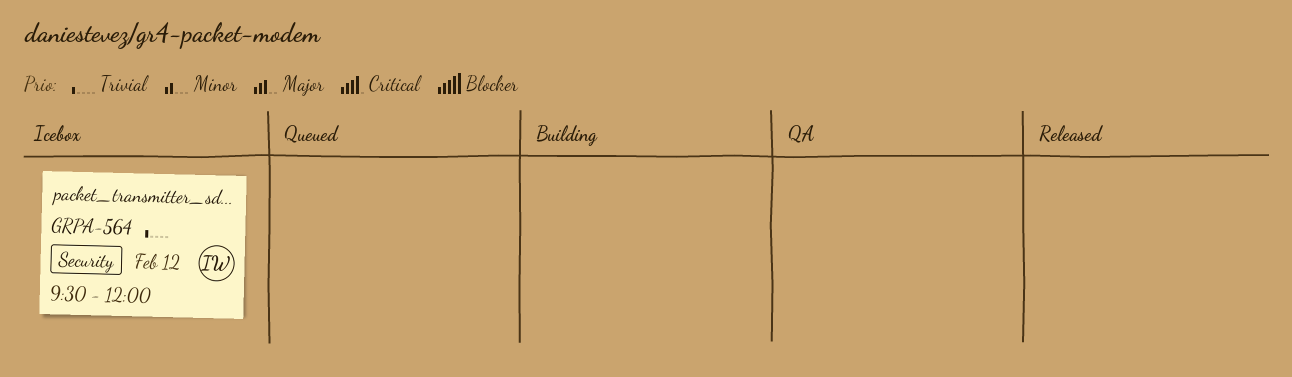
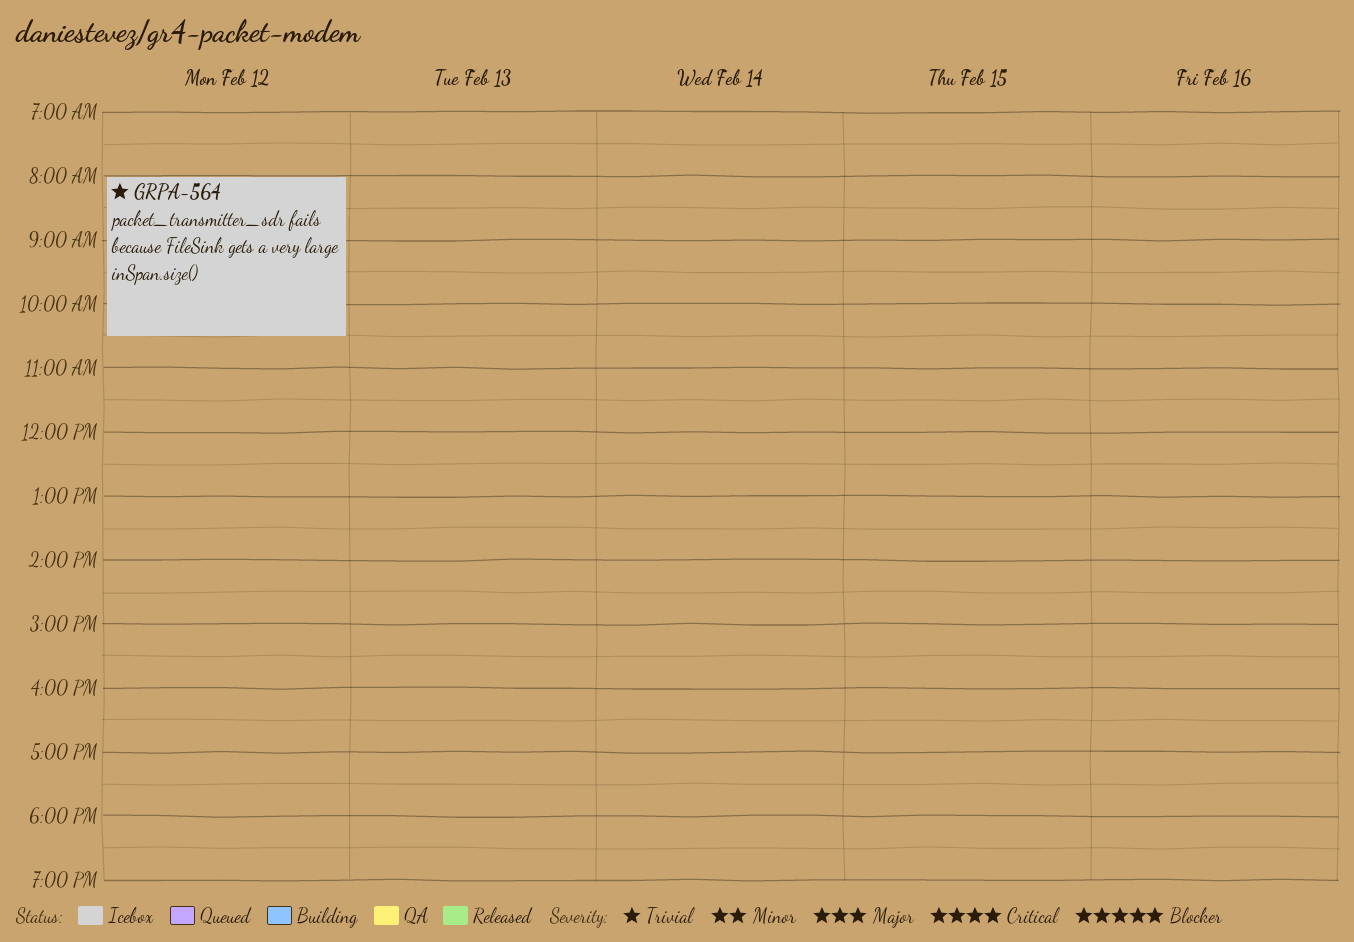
GRPA-564, begins: 09:30 -> 08:00
GRPA-564, ends: 12:00 -> 10:30

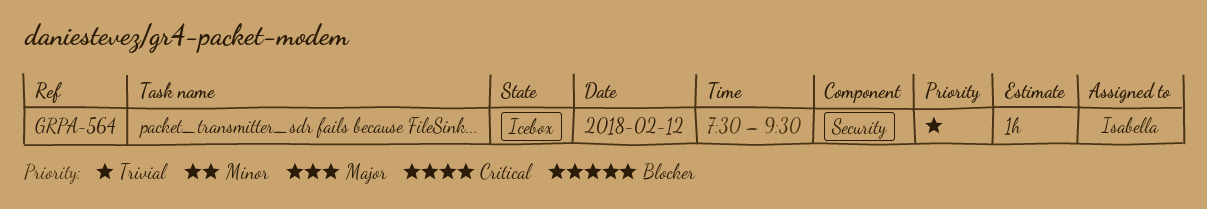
GRPA-564, begins: 08:00 -> 07:30
GRPA-564, ends: 10:30 -> 09:30

